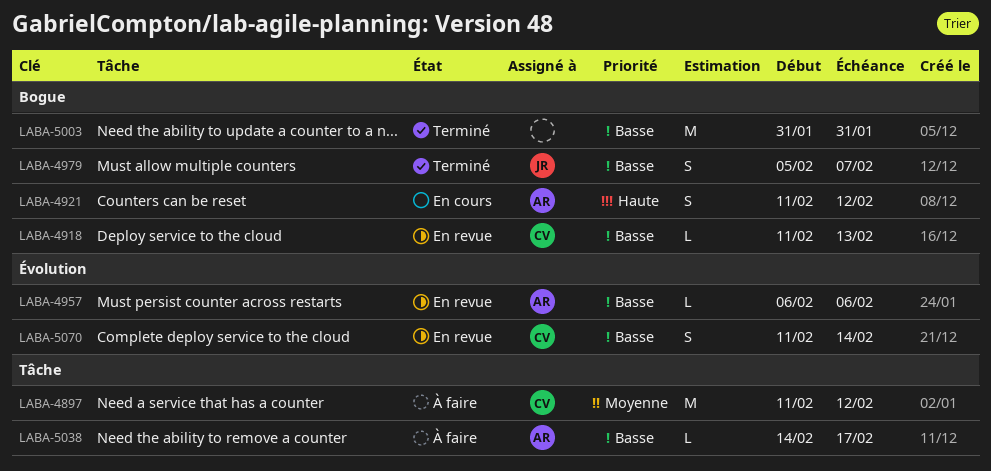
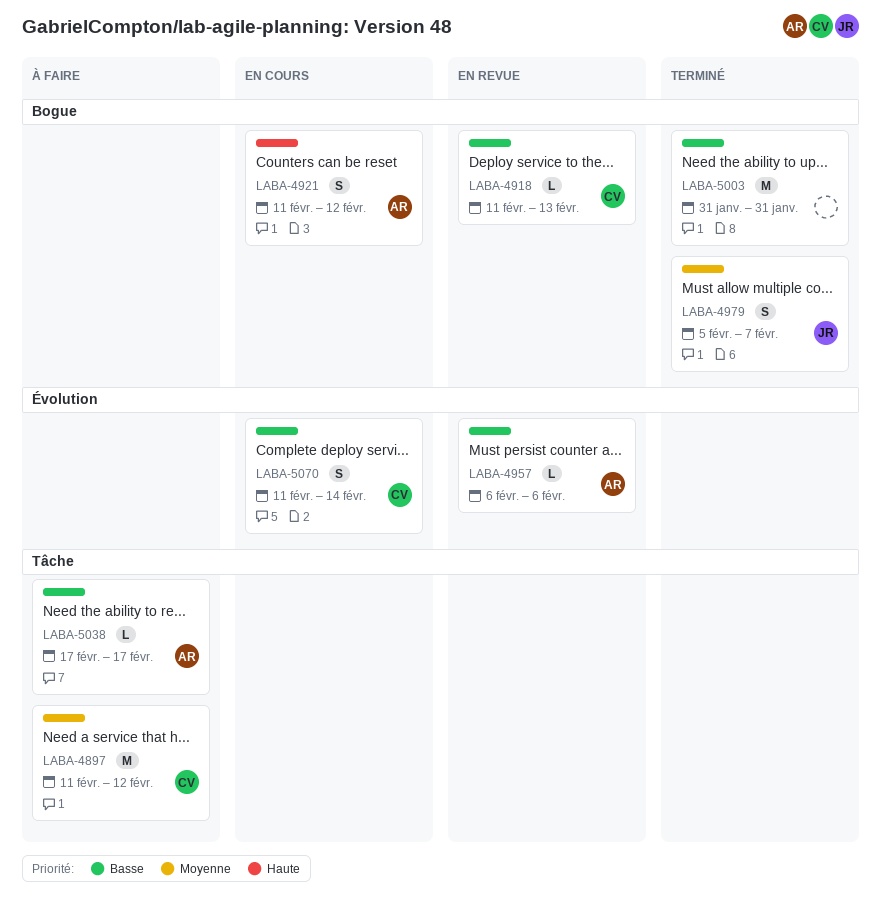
LABA-4979, priority: Basse -> Moyenne
LABA-5038, start: Feb 14 -> Feb 17
LABA-5070, status: En revue -> En cours

